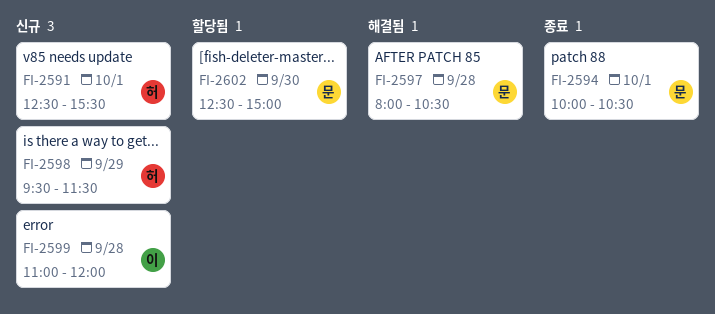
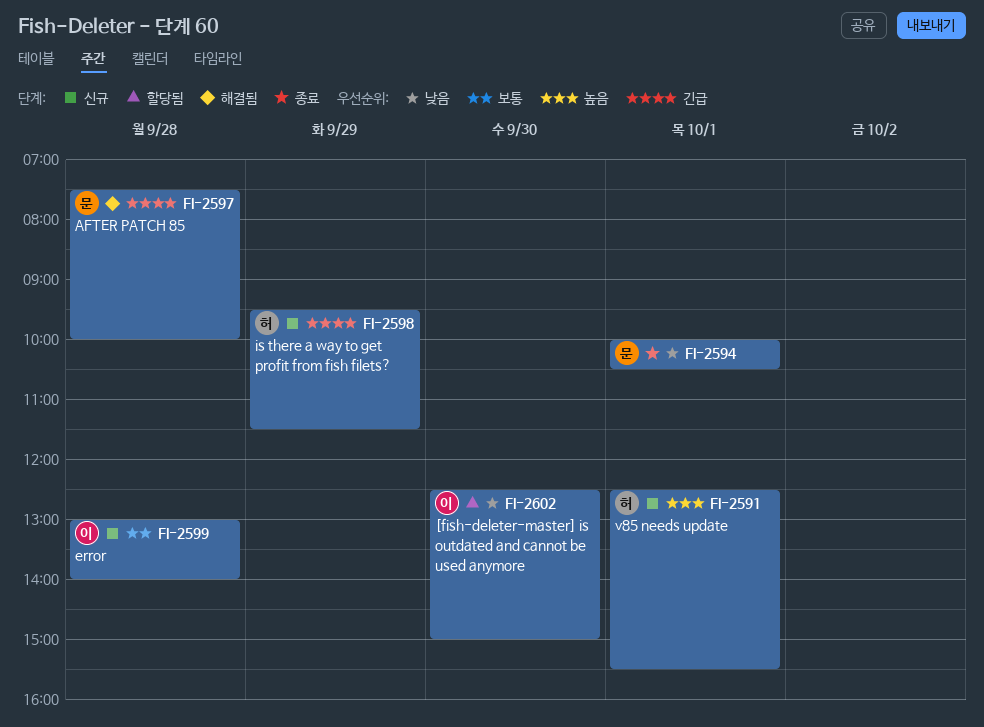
FI-2597, begins: 08:00 -> 07:30
FI-2597, ends: 10:30 -> 10:00
FI-2599, begins: 11:00 -> 13:00
FI-2599, ends: 12:00 -> 14:00
FI-2602, owner: 문 -> 이

